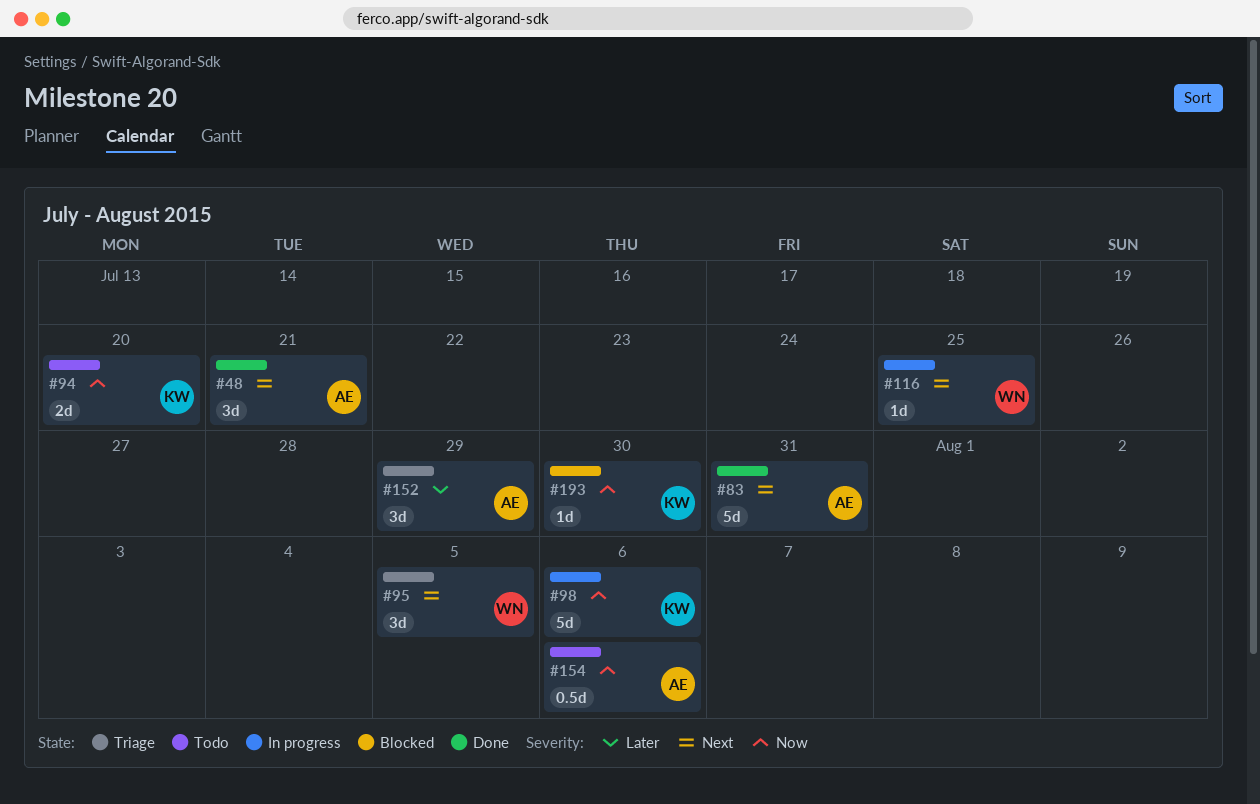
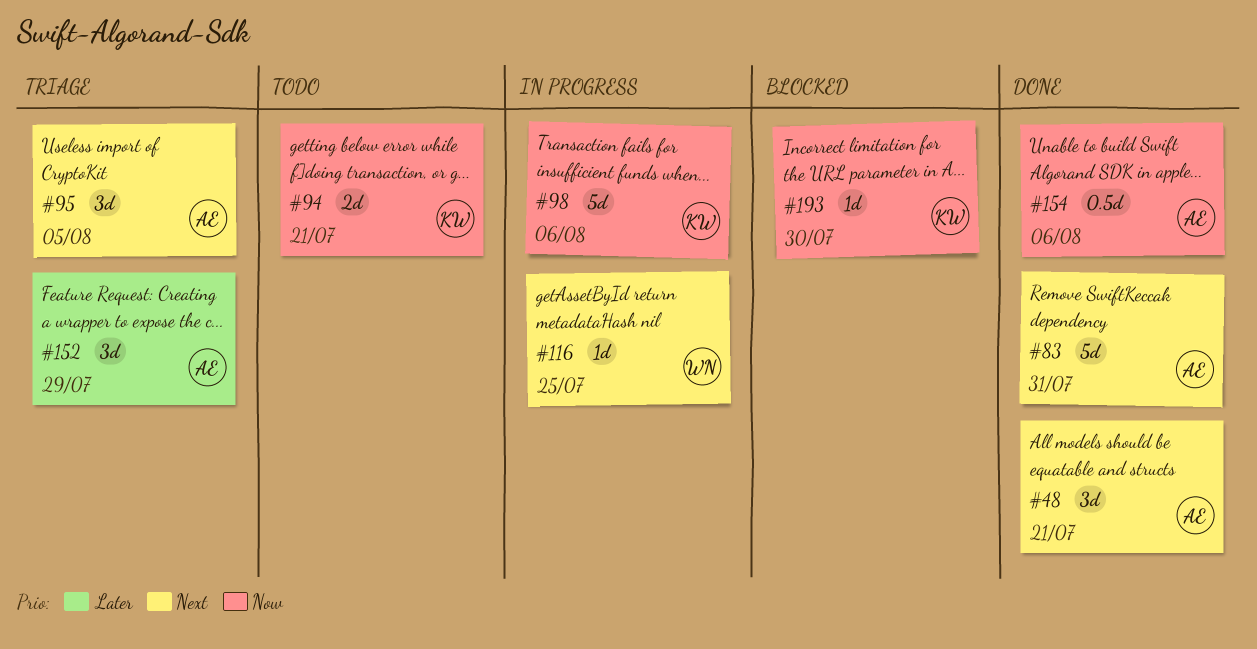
#94, due: Jul 20 -> Jul 21
#95, owner: WN -> AE
#154, status: Todo -> Done

